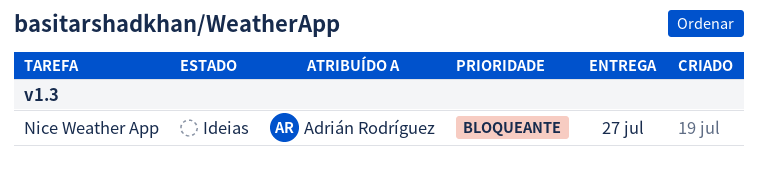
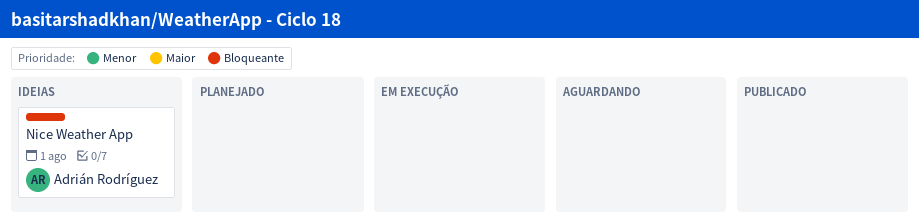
Nice Weather App, due: Jul 27 -> Aug 1

